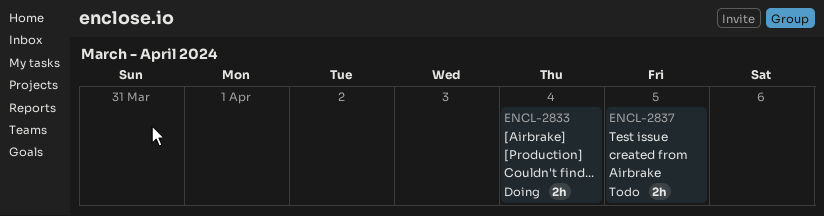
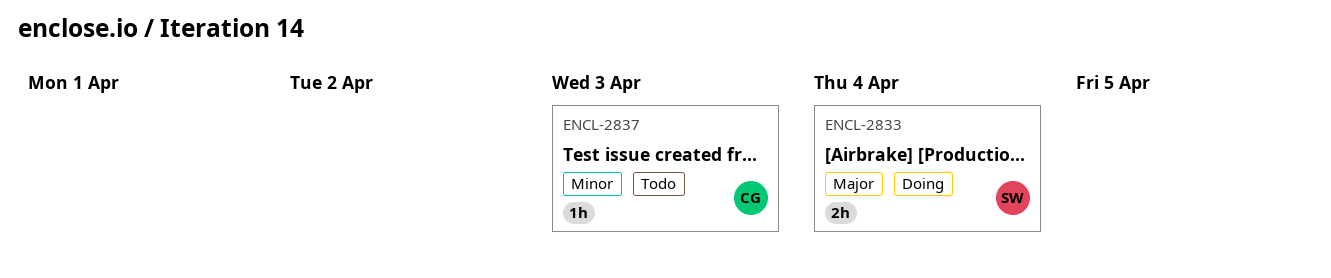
ENCL-2837, estimate: 2h -> 1h
ENCL-2837, due: Apr 5 -> Apr 3

